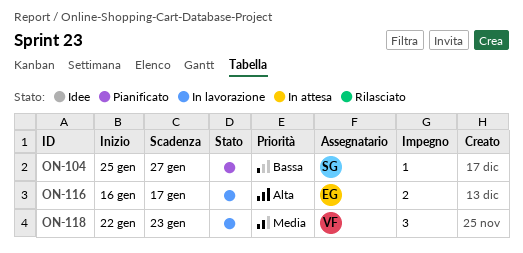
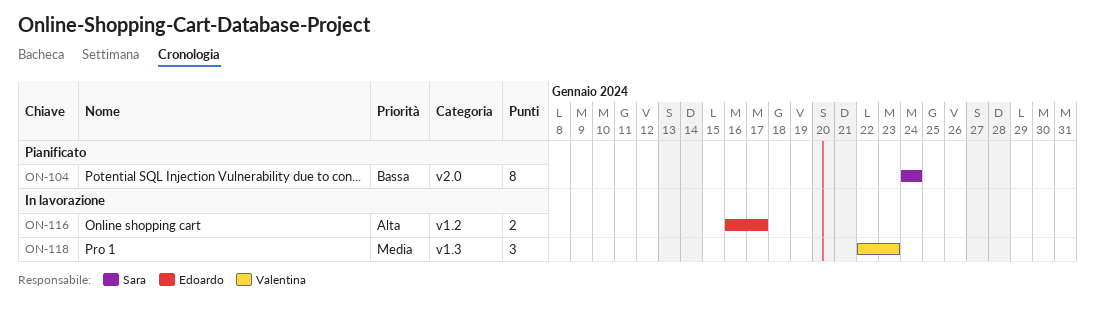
ON-104, estimate: 1 -> 8
ON-104, start: Jan 25 -> Jan 24
ON-104, due: Jan 27 -> Jan 24

